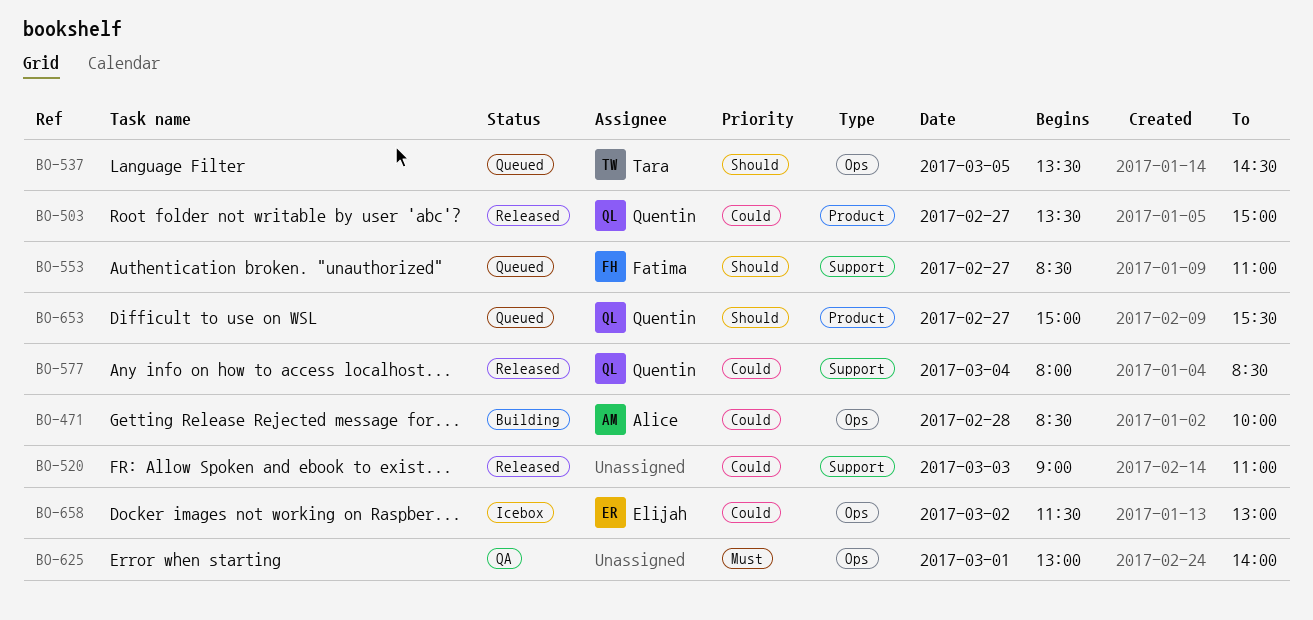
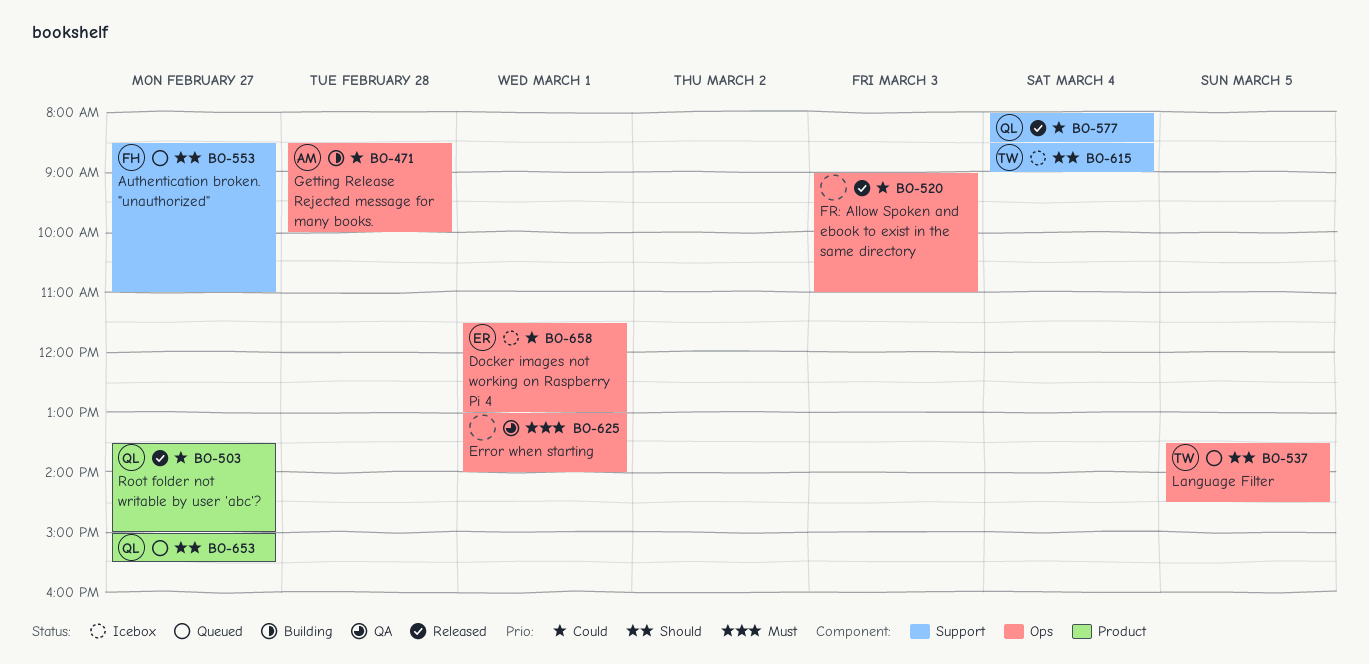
BO-520, label: Support -> Ops
BO-615: none -> present
BO-658, day: Mar 2 -> Mar 1

